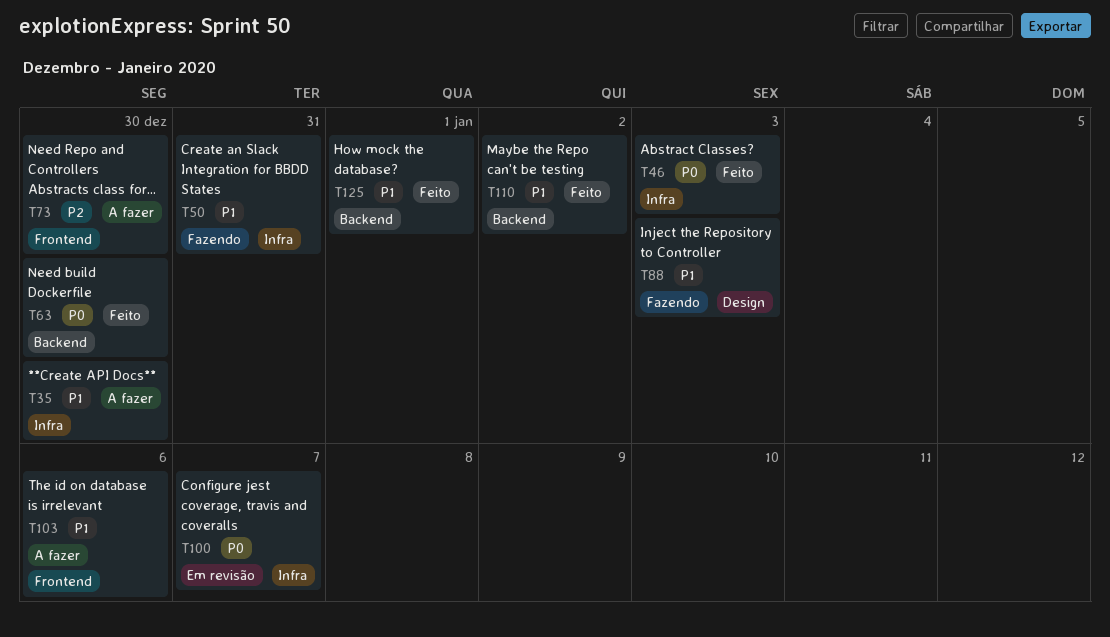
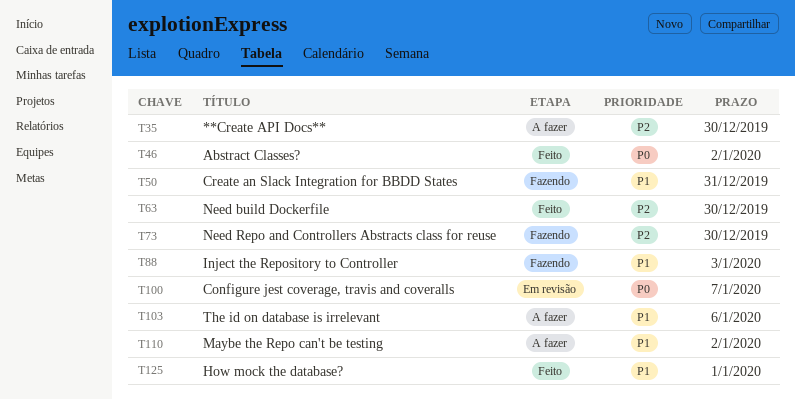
T35, priority: P1 -> P2
T46, due: Jan 3 -> Jan 2
T63, priority: P0 -> P2
T73, status: A fazer -> Fazendo
T110, status: Feito -> A fazer

